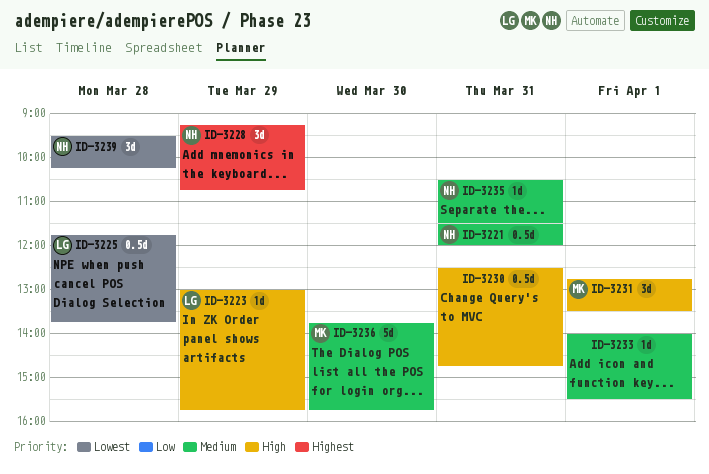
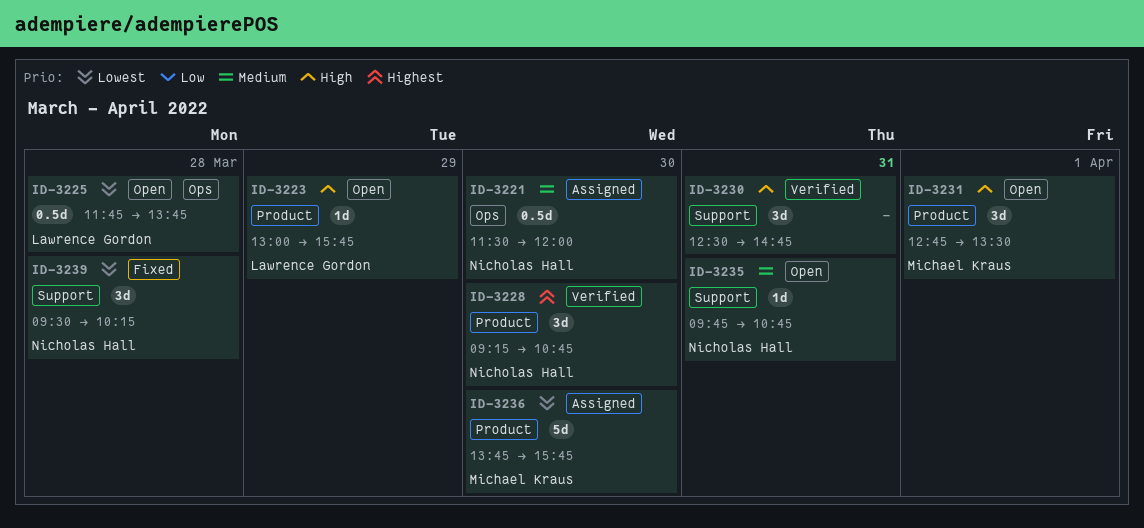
ID-3221, day: Mar 31 -> Mar 30
ID-3228, day: Mar 29 -> Mar 30
ID-3230, estimate: 0.5d -> 3d
ID-3233: present -> none
ID-3235, begins: 10:30 -> 09:45
ID-3235, ends: 11:30 -> 10:45
ID-3236, priority: Medium -> Lowest

